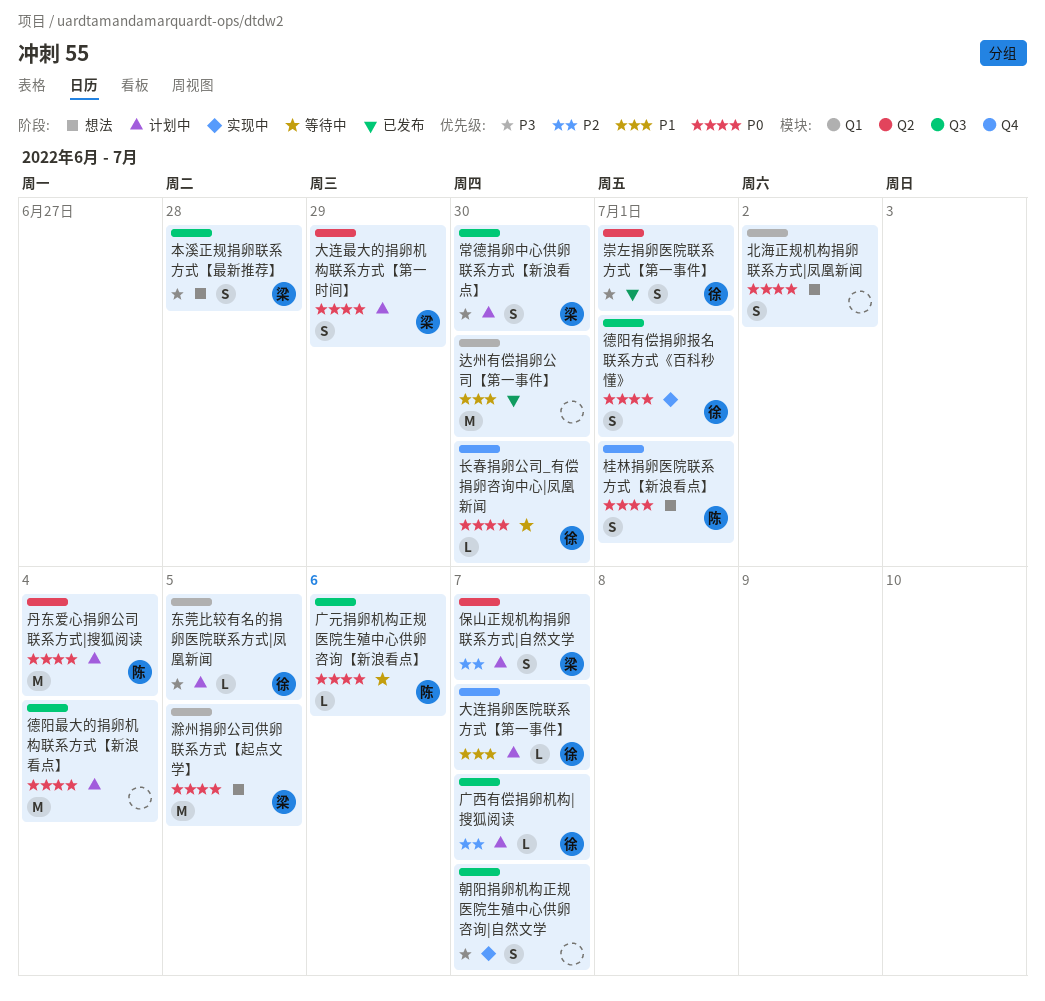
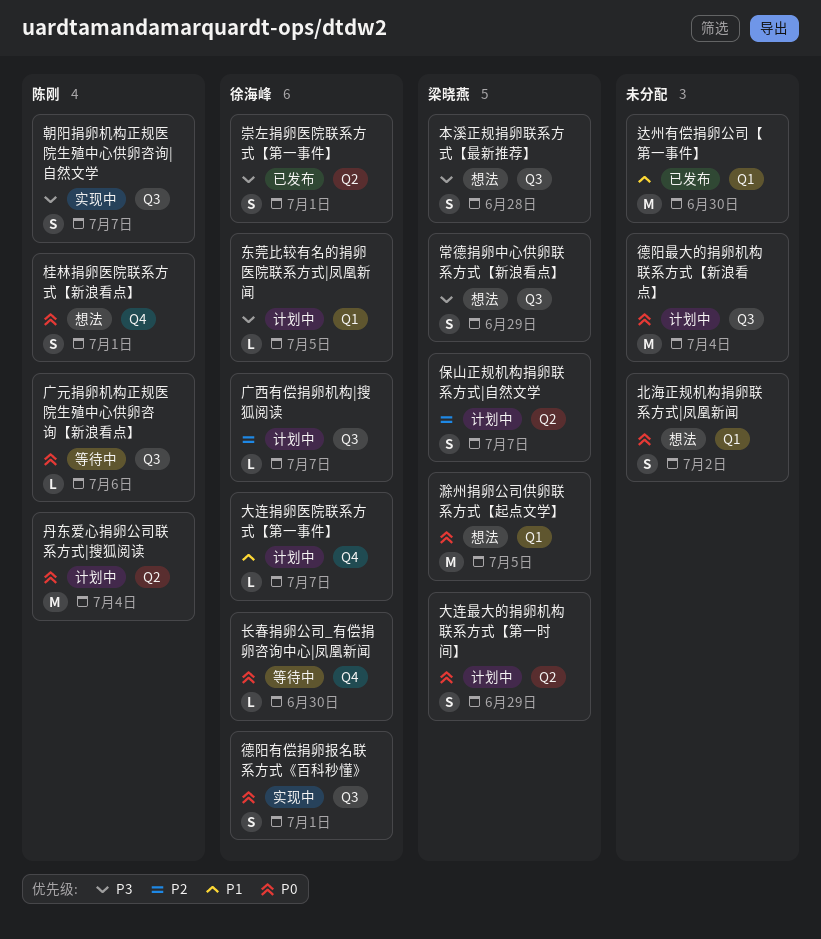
常德捐卵中心供卵联系方式【新浪看点】, status: 计划中 -> 想法
常德捐卵中心供卵联系方式【新浪看点】, due: Jun 30 -> Jun 29
朝阳捐卵机构正规医院生殖中心供卵咨询|自然文学, owner: none -> 陈刚

